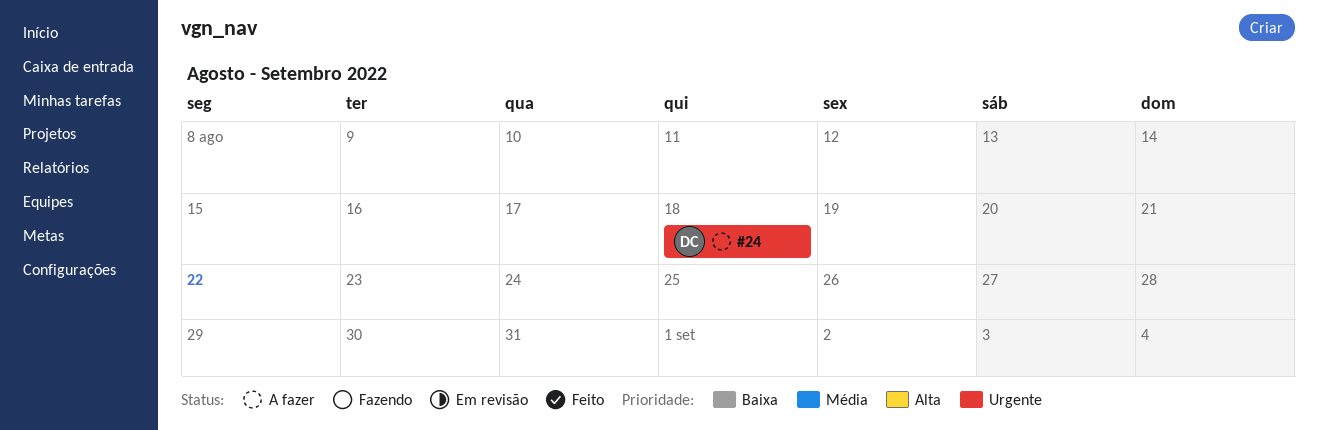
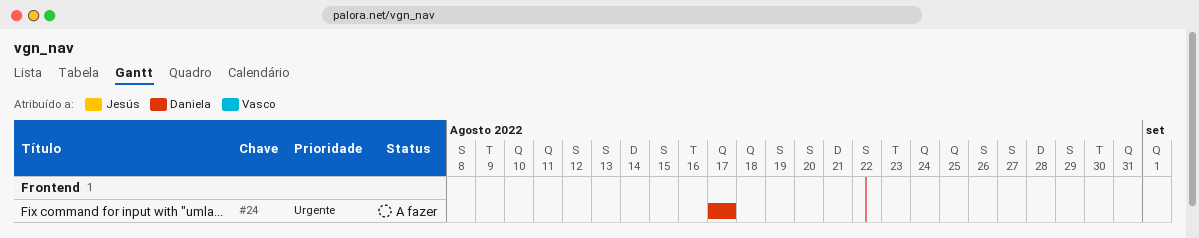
#24, start: Aug 18 -> Aug 17
#24, due: Aug 18 -> Aug 17

